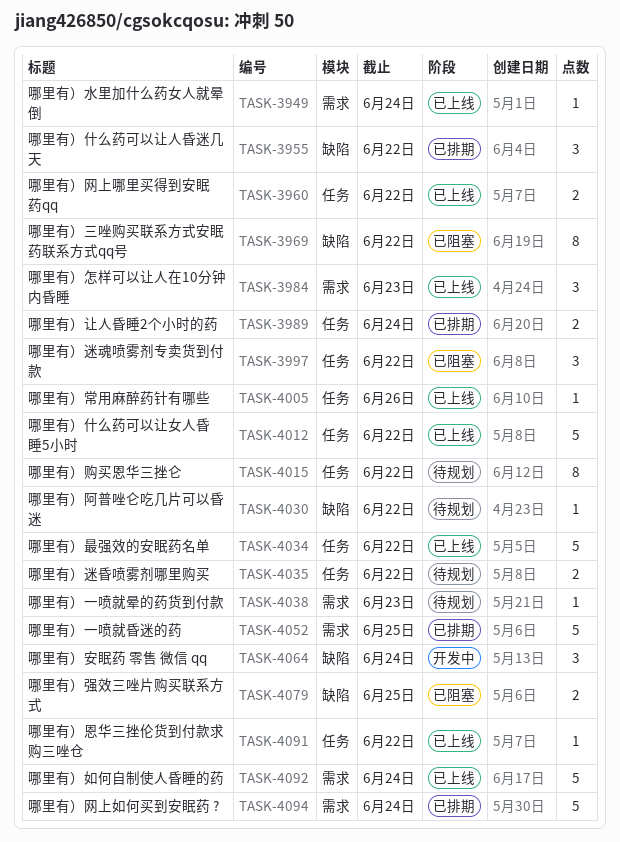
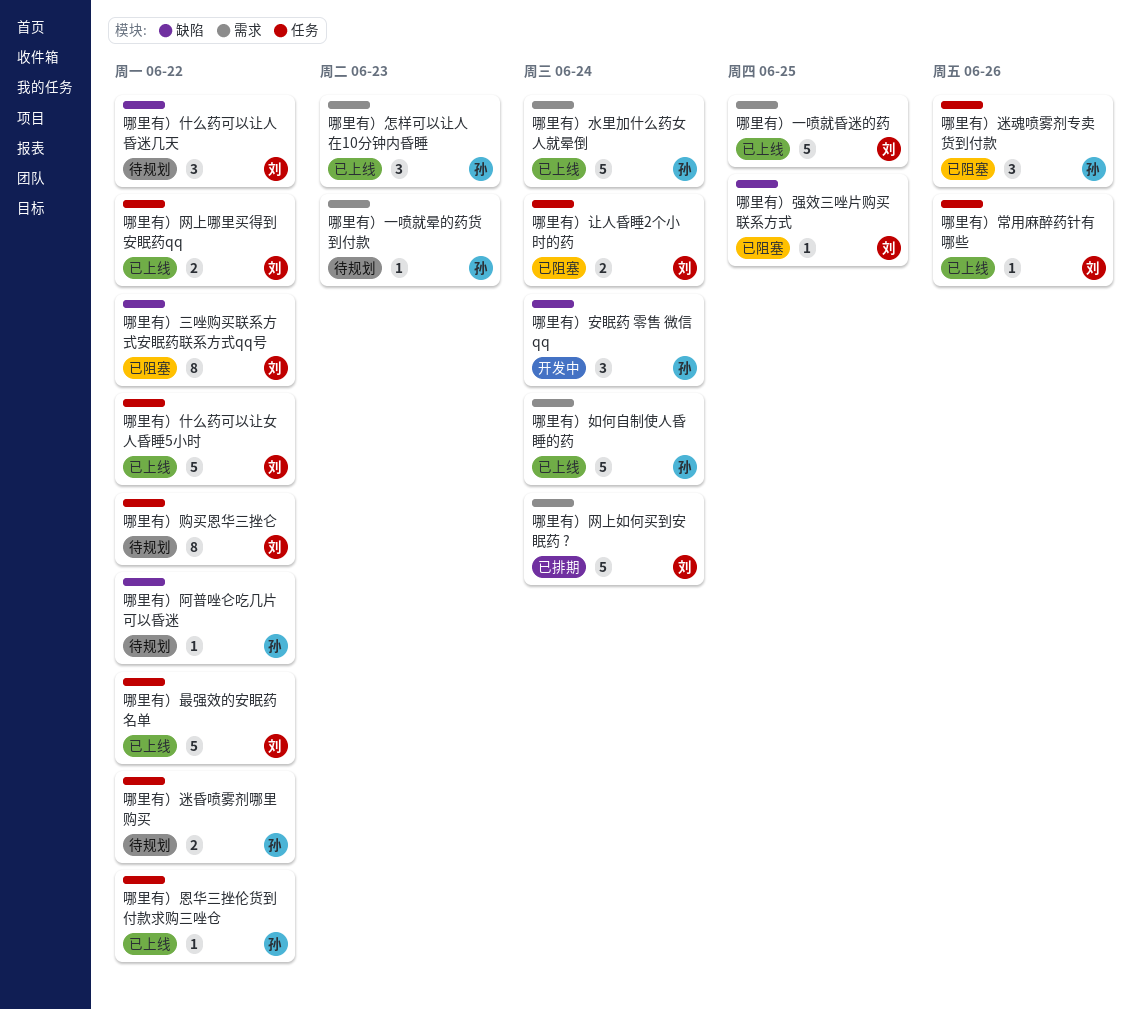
哪里有）一喷就昏迷的药, status: 已排期 -> 已上线
哪里有）什么药可以让人昏迷几天, status: 已排期 -> 待规划
哪里有）强效三唑片购买联系方式, estimate: 2 -> 1
哪里有）水里加什么药女人就晕倒, estimate: 1 -> 5
哪里有）让人昏睡2个小时的药, status: 已排期 -> 已阻塞
哪里有）迷魂喷雾剂专卖货到付款, due: Jun 22 -> Jun 26

